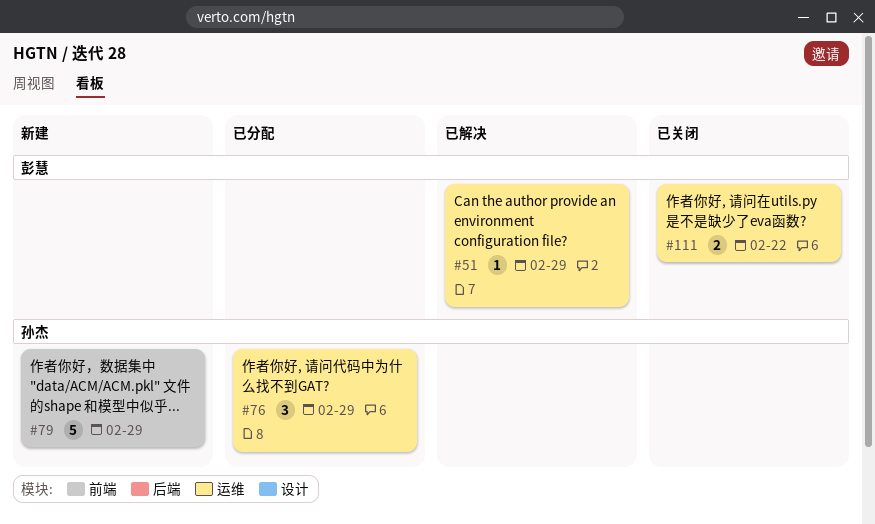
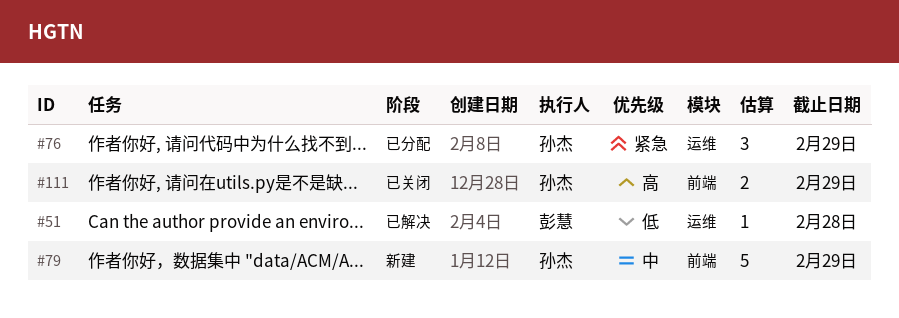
#51, due: Feb 29 -> Feb 28
#111, owner: 彭慧 -> 孙杰
#111, label: 运维 -> 前端
#111, due: Feb 22 -> Feb 29

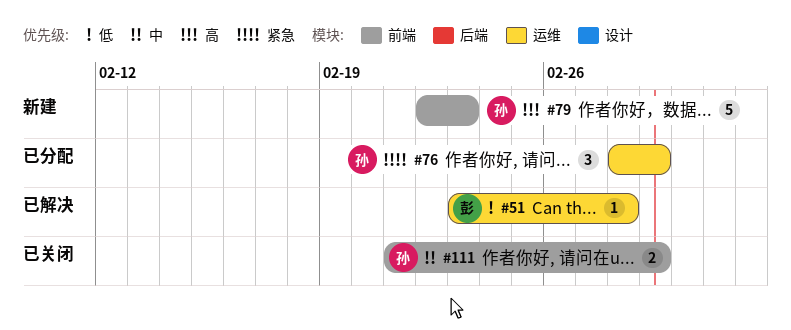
#79, priority: 中 -> 高
#79, due: Feb 29 -> Feb 23
#111, priority: 高 -> 中

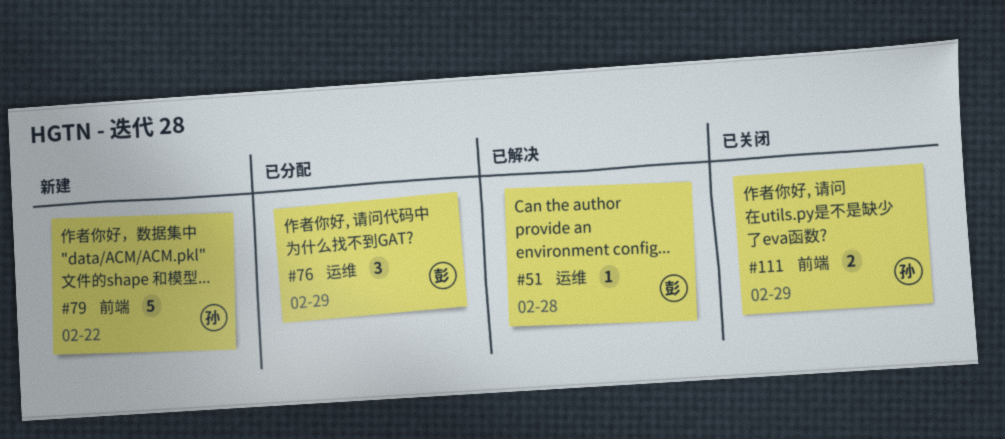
#76, owner: 孙 -> 彭
#79, due: Feb 23 -> Feb 22

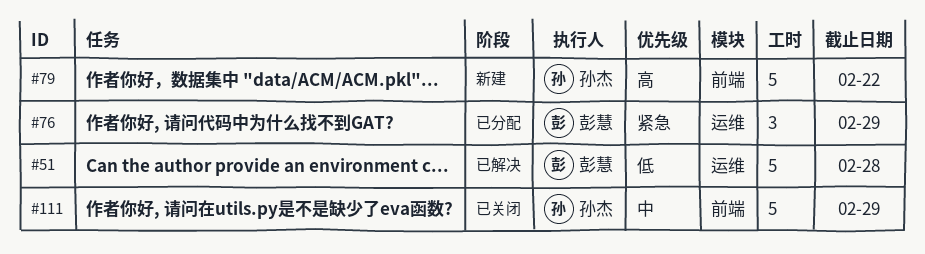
#51, estimate: 1 -> 5
#111, estimate: 2 -> 5

